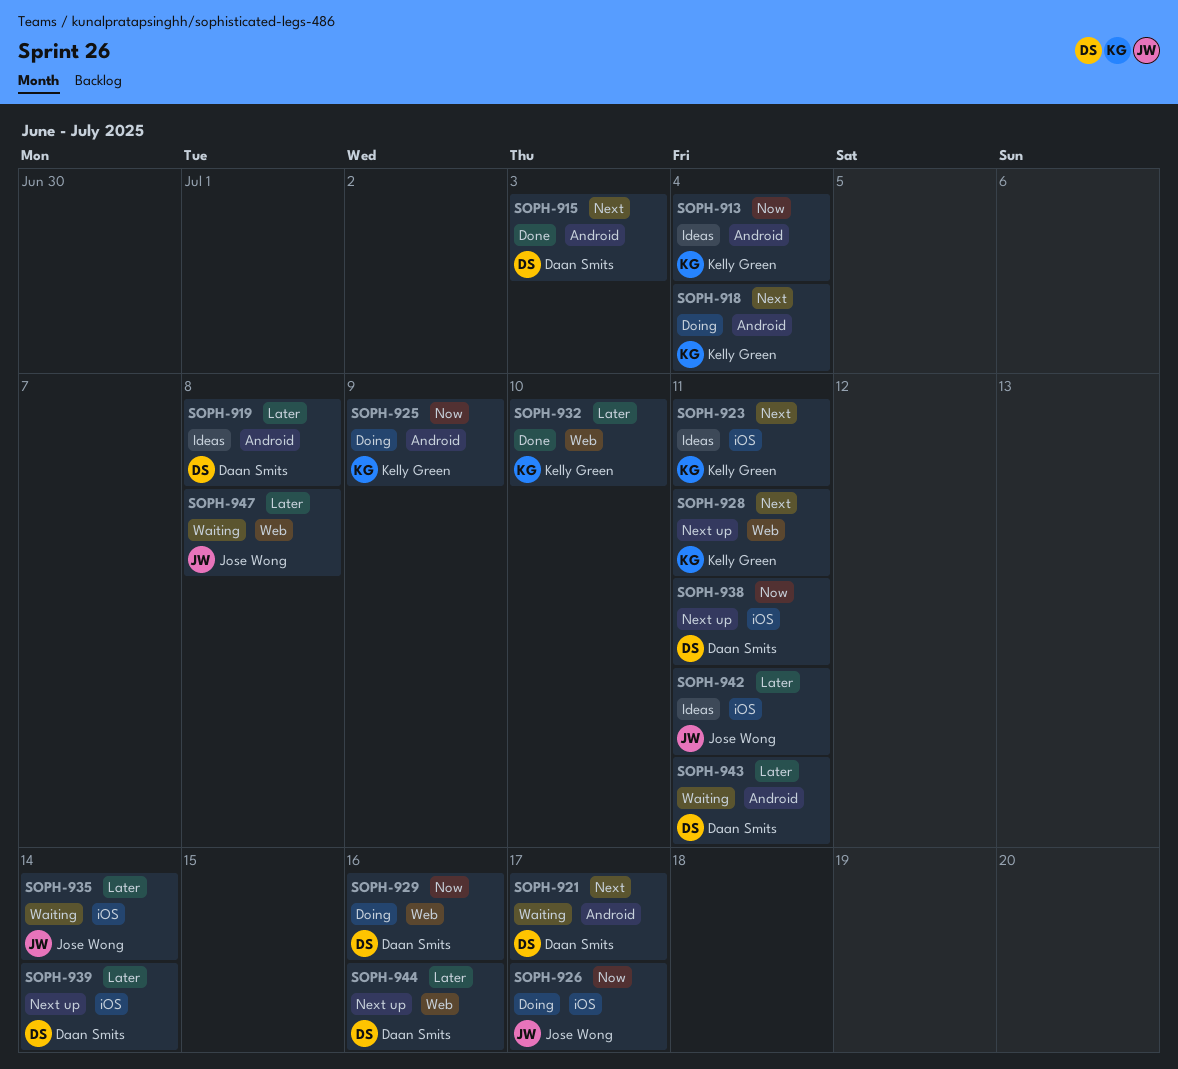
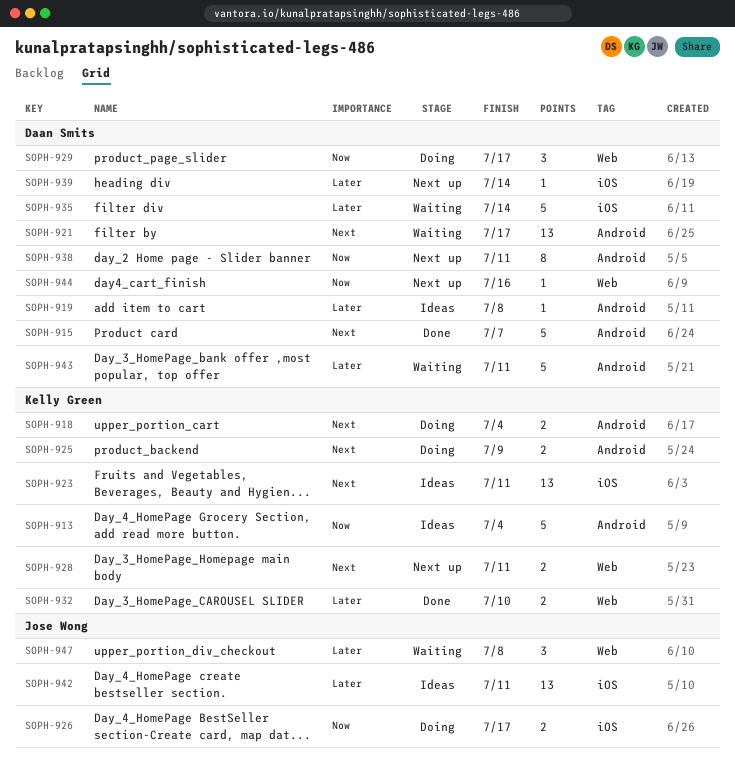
SOPH-915, due: Jul 3 -> Jul 7
SOPH-925, priority: Now -> Next
SOPH-929, due: Jul 16 -> Jul 17
SOPH-935, owner: Jose Wong -> Daan Smits
SOPH-938, label: iOS -> Android
SOPH-944, priority: Later -> Now

